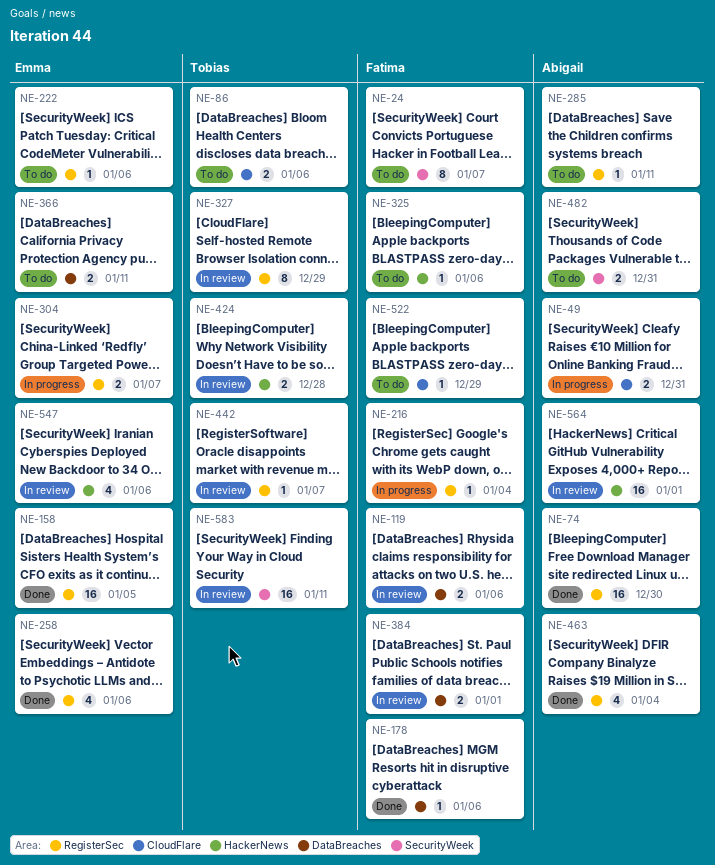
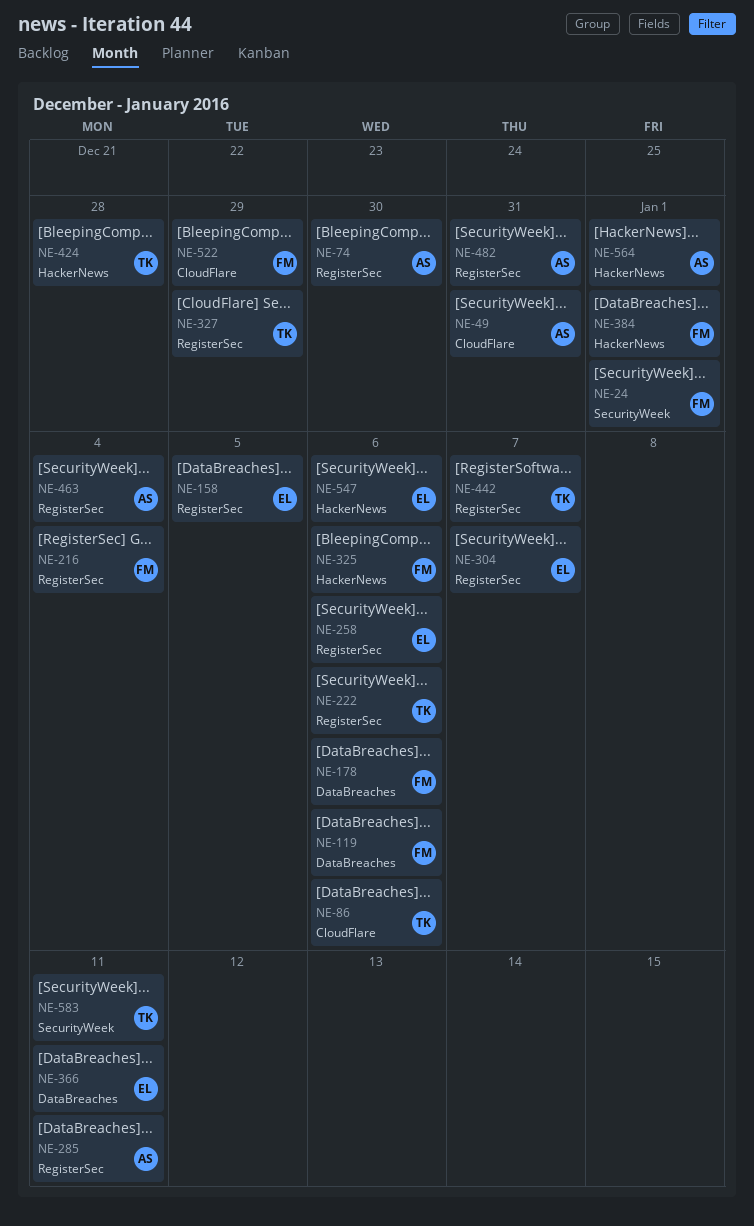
NE-24, due: Jan 7 -> Jan 1
NE-222, owner: Emma -> Tobias
NE-384, label: DataBreaches -> HackerNews
NE-482, label: SecurityWeek -> RegisterSec

